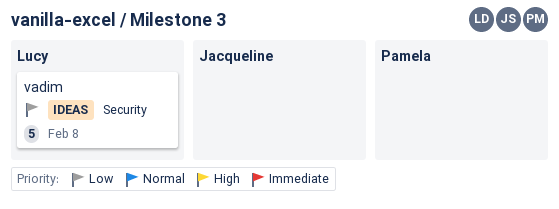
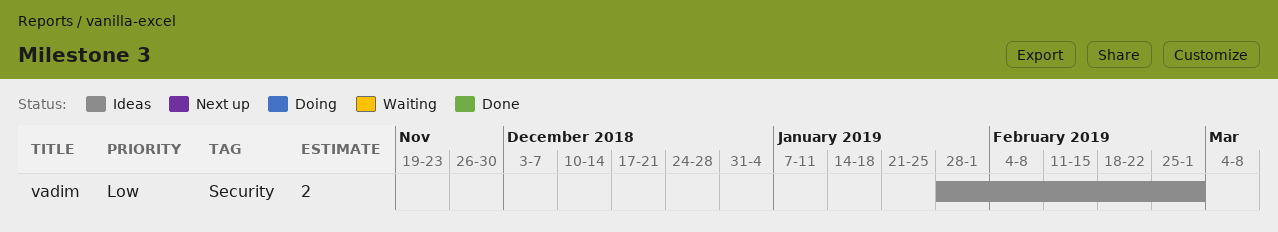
vadim, estimate: 5 -> 2
vadim, due: Feb 8 -> Mar 1

